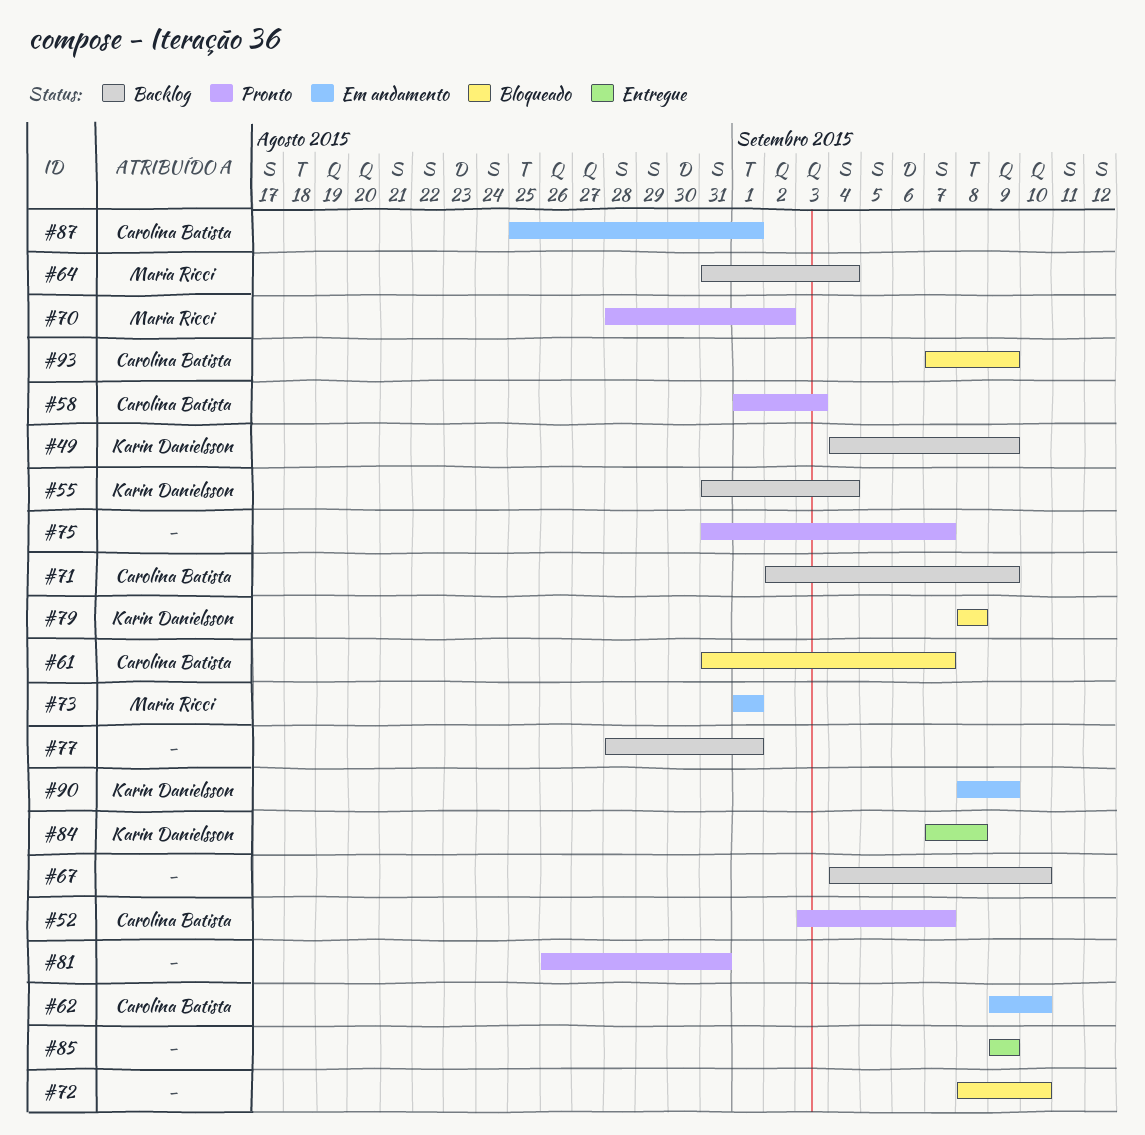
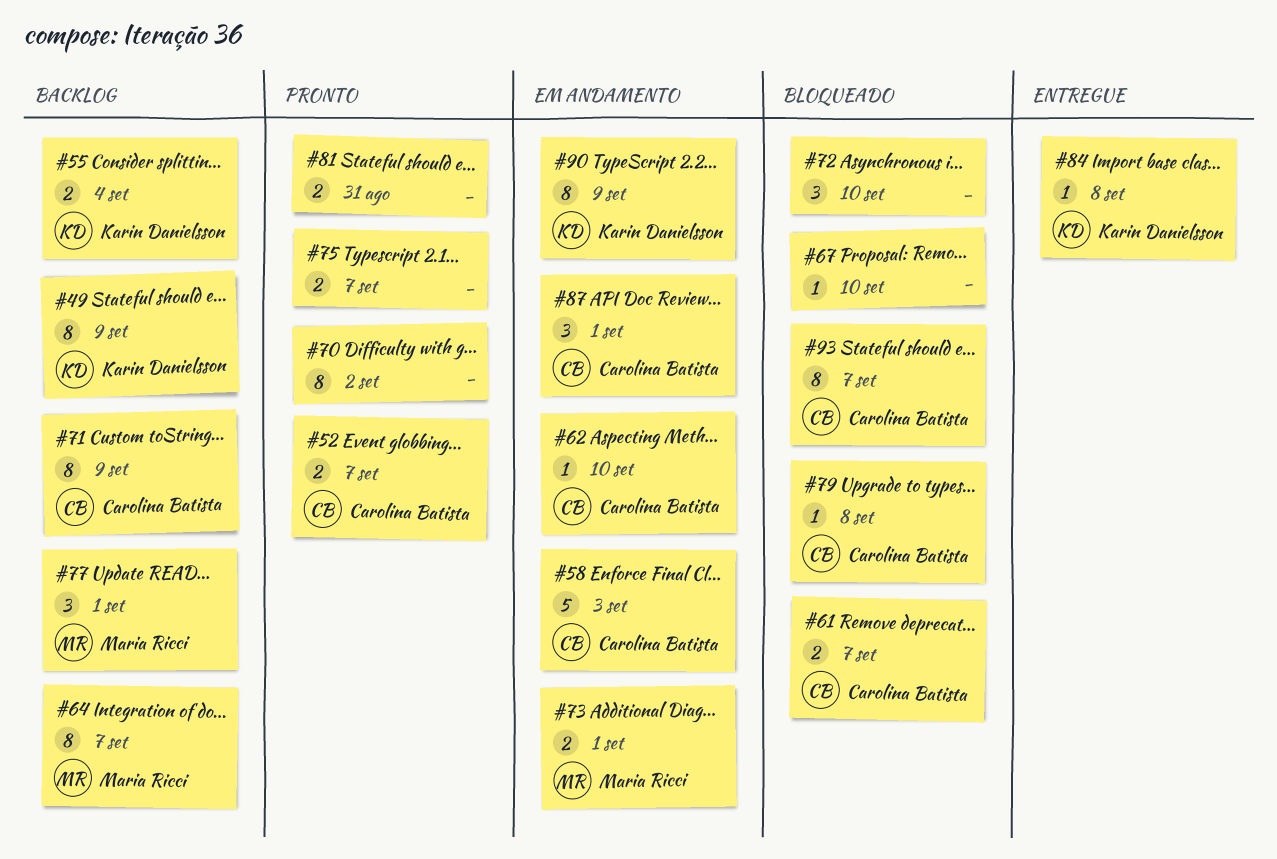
#58, status: Pronto -> Em andamento
#64, due: Sep 4 -> Sep 7
#67, status: Backlog -> Bloqueado
#70, owner: Maria Ricci -> none
#77, owner: none -> Maria Ricci
#79, owner: Karin Danielsson -> Carolina Batista
#85: present -> none
#93, due: Sep 9 -> Sep 7

